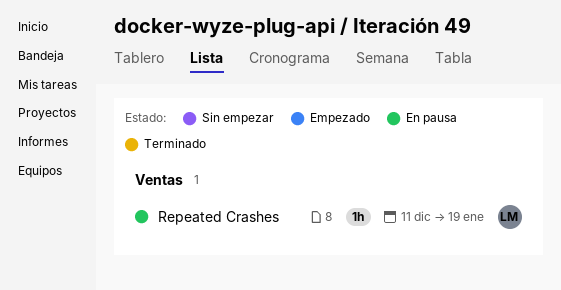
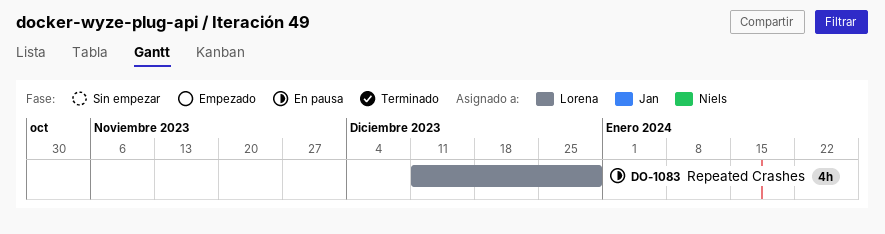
Repeated Crashes, estimate: 1h -> 4h
Repeated Crashes, due: Jan 19 -> Dec 29

